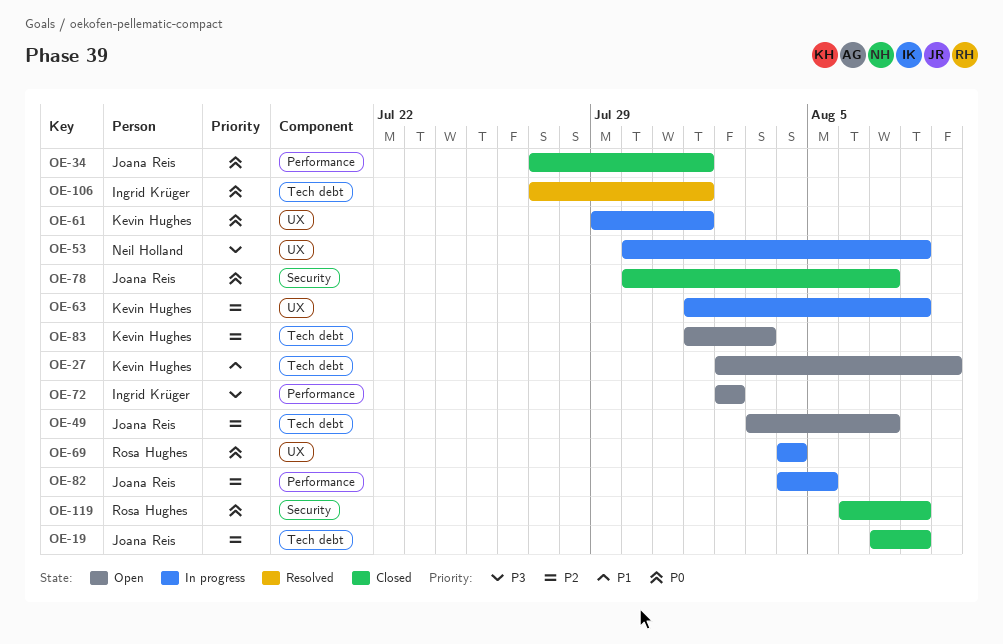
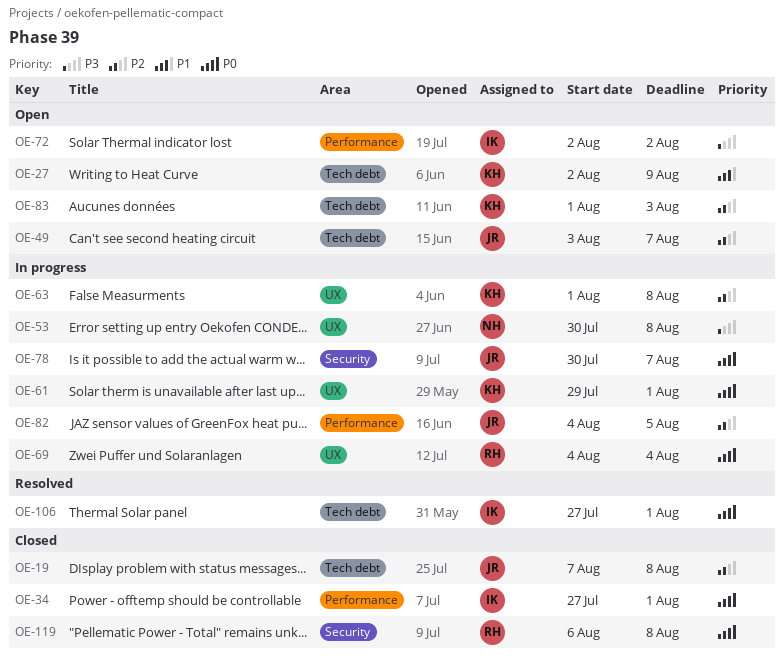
OE-34, owner: Joana Reis -> Ingrid Krüger
OE-78, status: Closed -> In progress

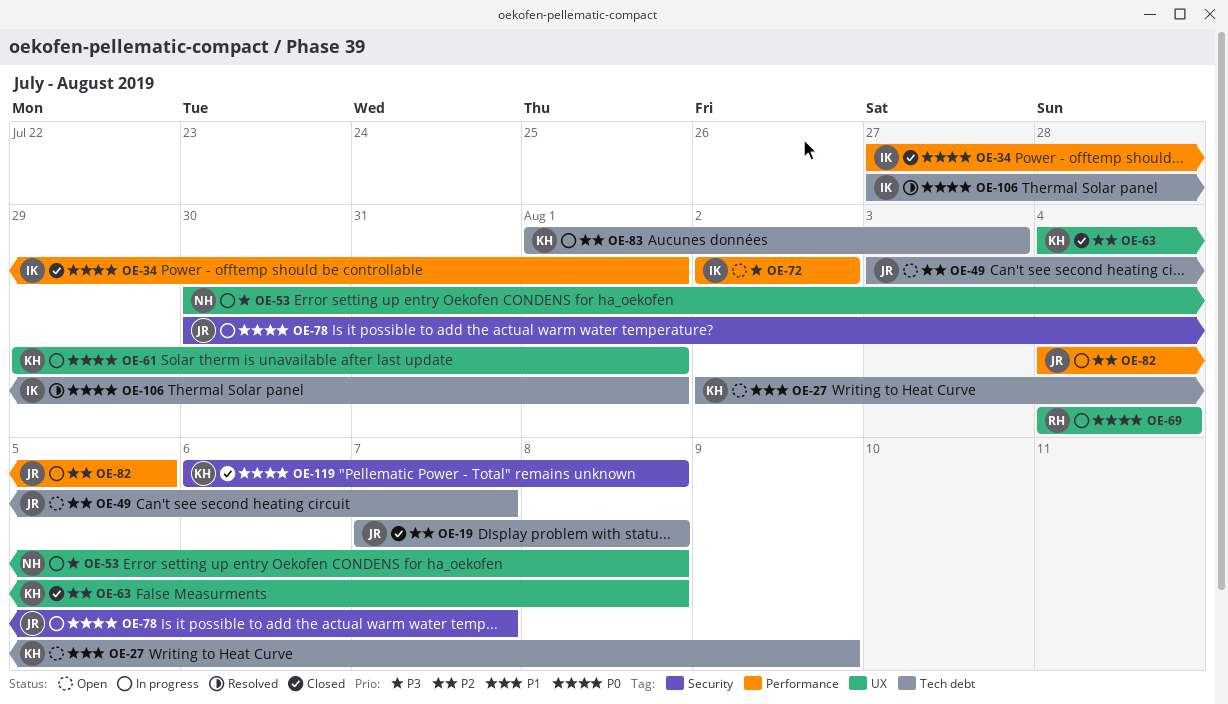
OE-63, status: In progress -> Closed
OE-63, start: Aug 1 -> Aug 4
OE-83, status: Open -> In progress
OE-119, owner: RH -> KH

